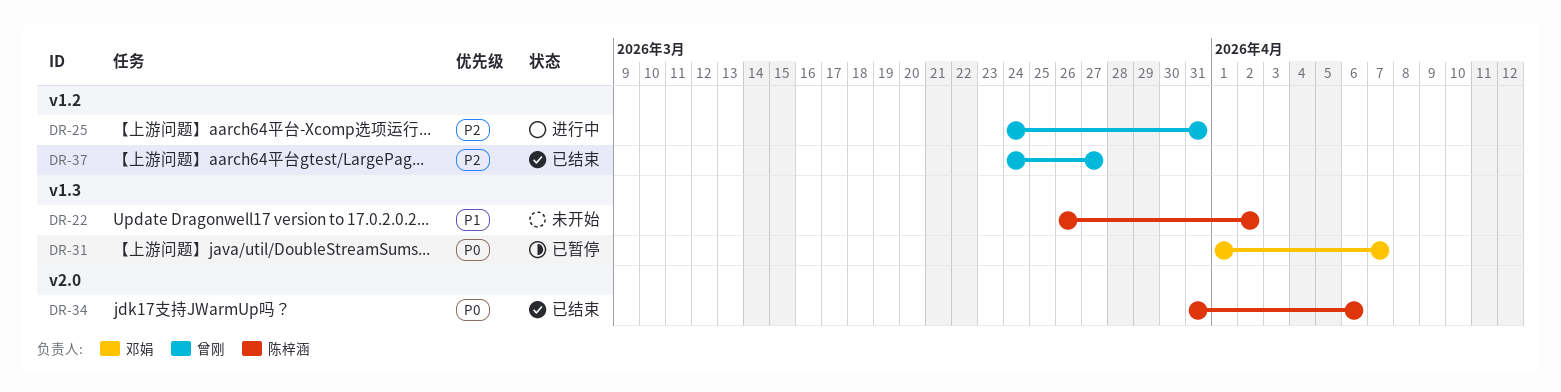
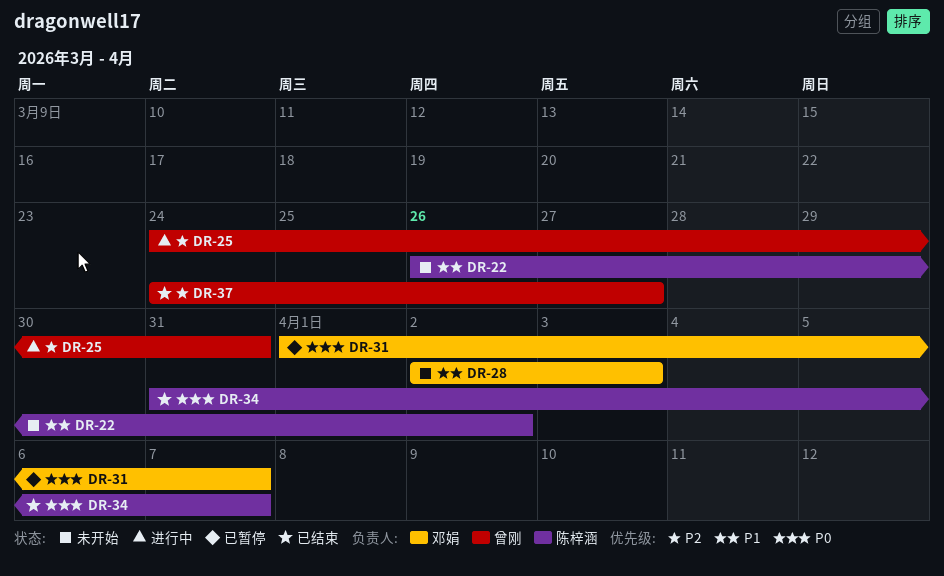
DR-28: none -> present
DR-34, due: Apr 6 -> Apr 7

